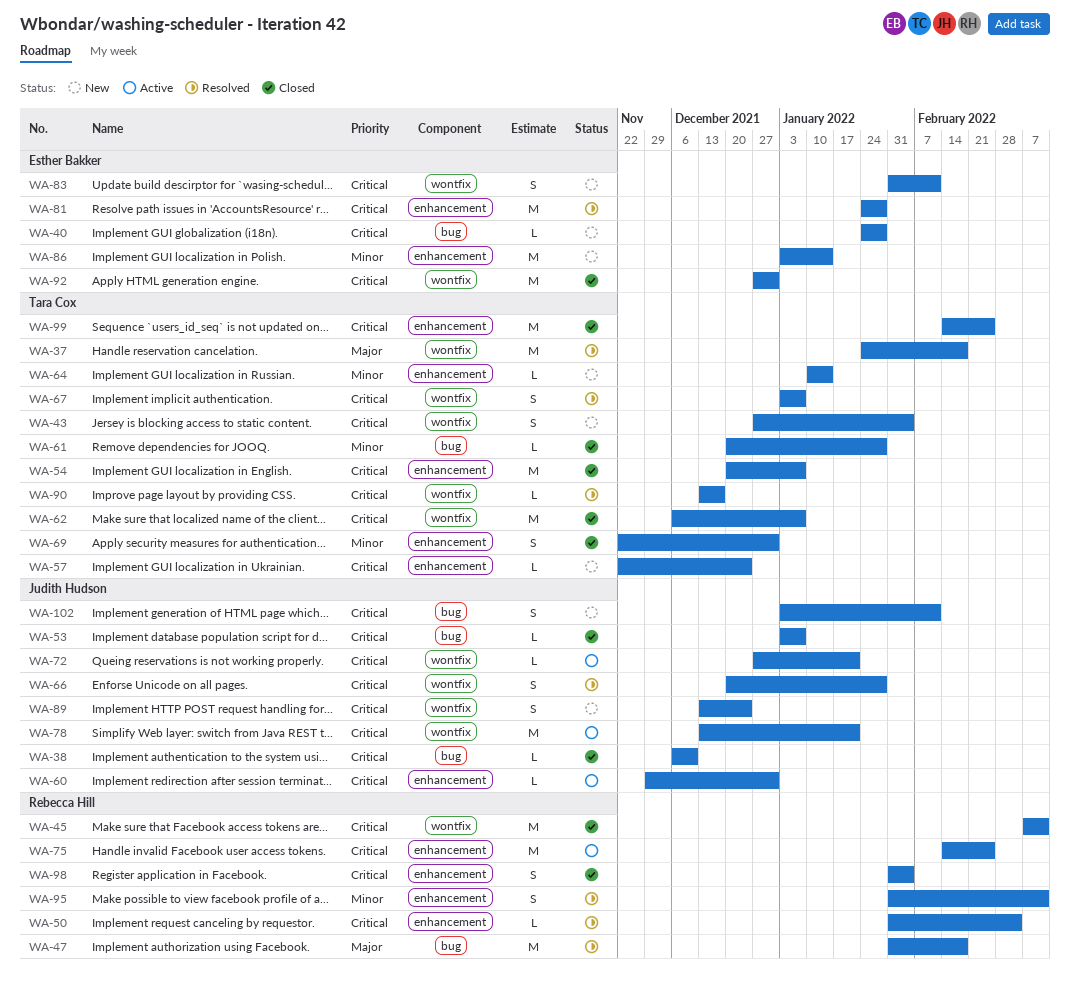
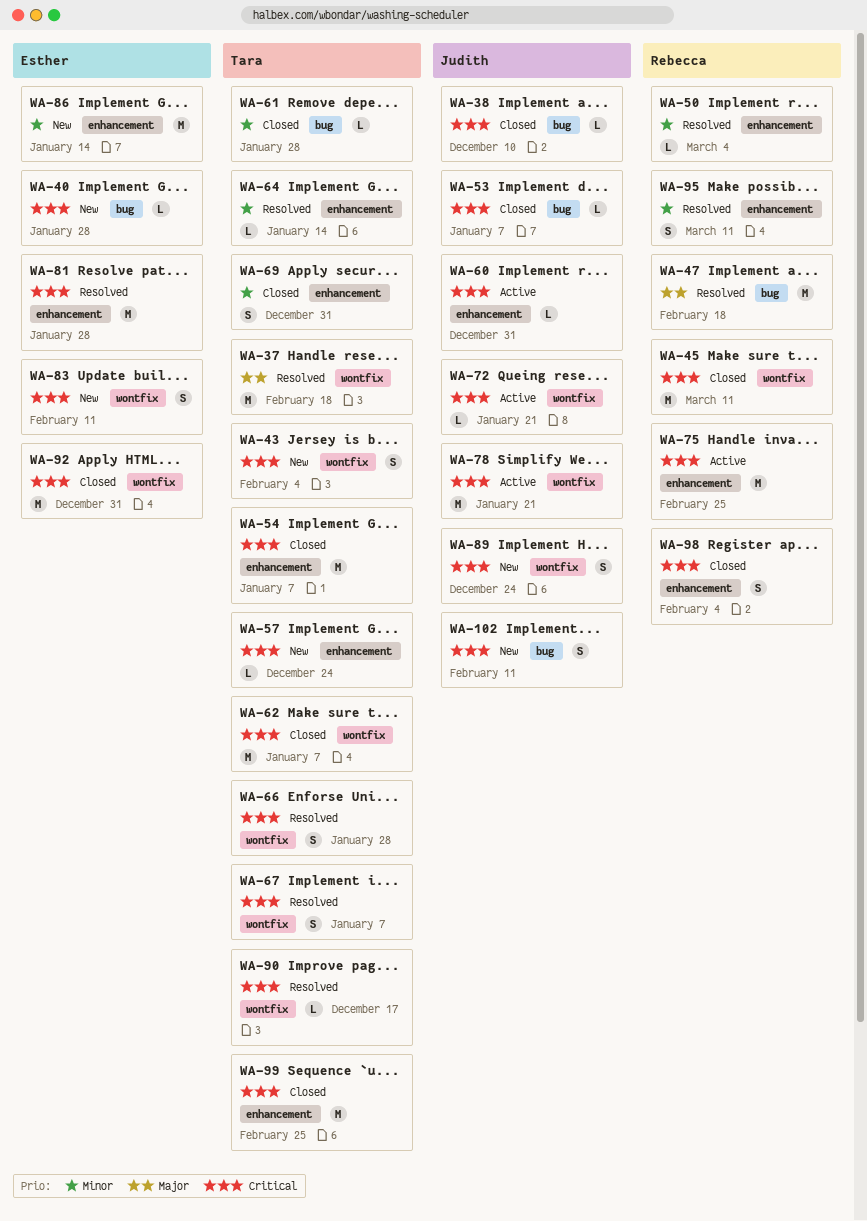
WA-50, priority: Critical -> Minor
WA-64, status: New -> Resolved
WA-66, owner: Judith Hudson -> Tara Cox

